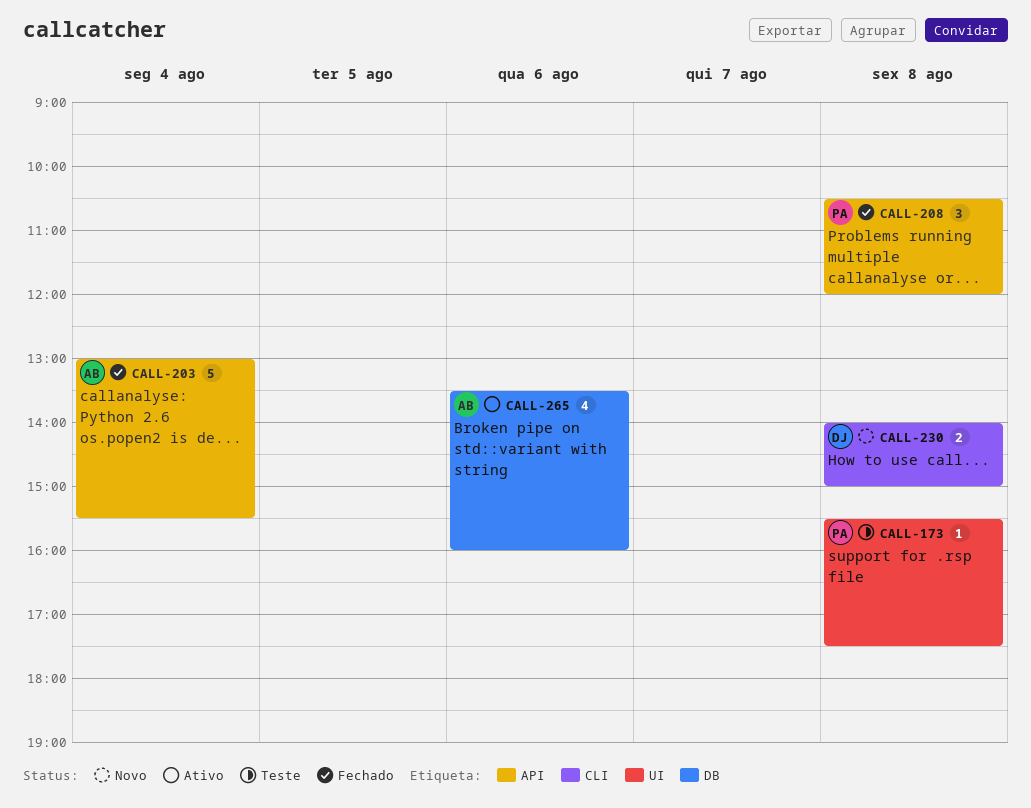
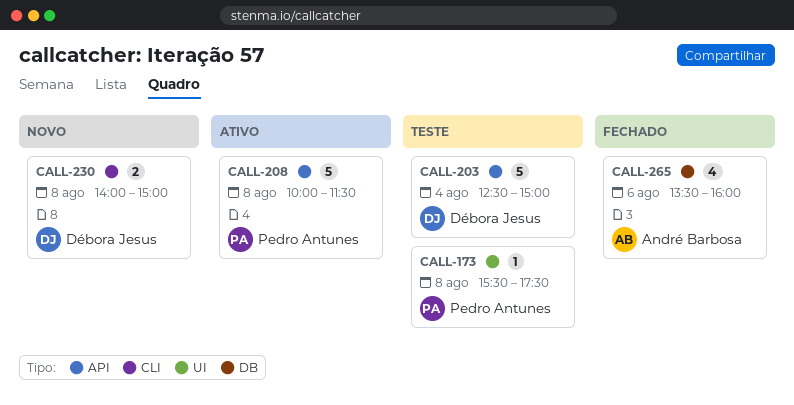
CALL-203, status: Fechado -> Teste
CALL-203, owner: André Barbosa -> Débora Jesus
CALL-203, begins: 13:00 -> 12:30
CALL-203, ends: 15:30 -> 15:00
CALL-208, status: Fechado -> Ativo
CALL-208, estimate: 3 -> 5
CALL-208, begins: 10:30 -> 10:00
CALL-208, ends: 12:00 -> 11:30
CALL-265, status: Ativo -> Fechado

